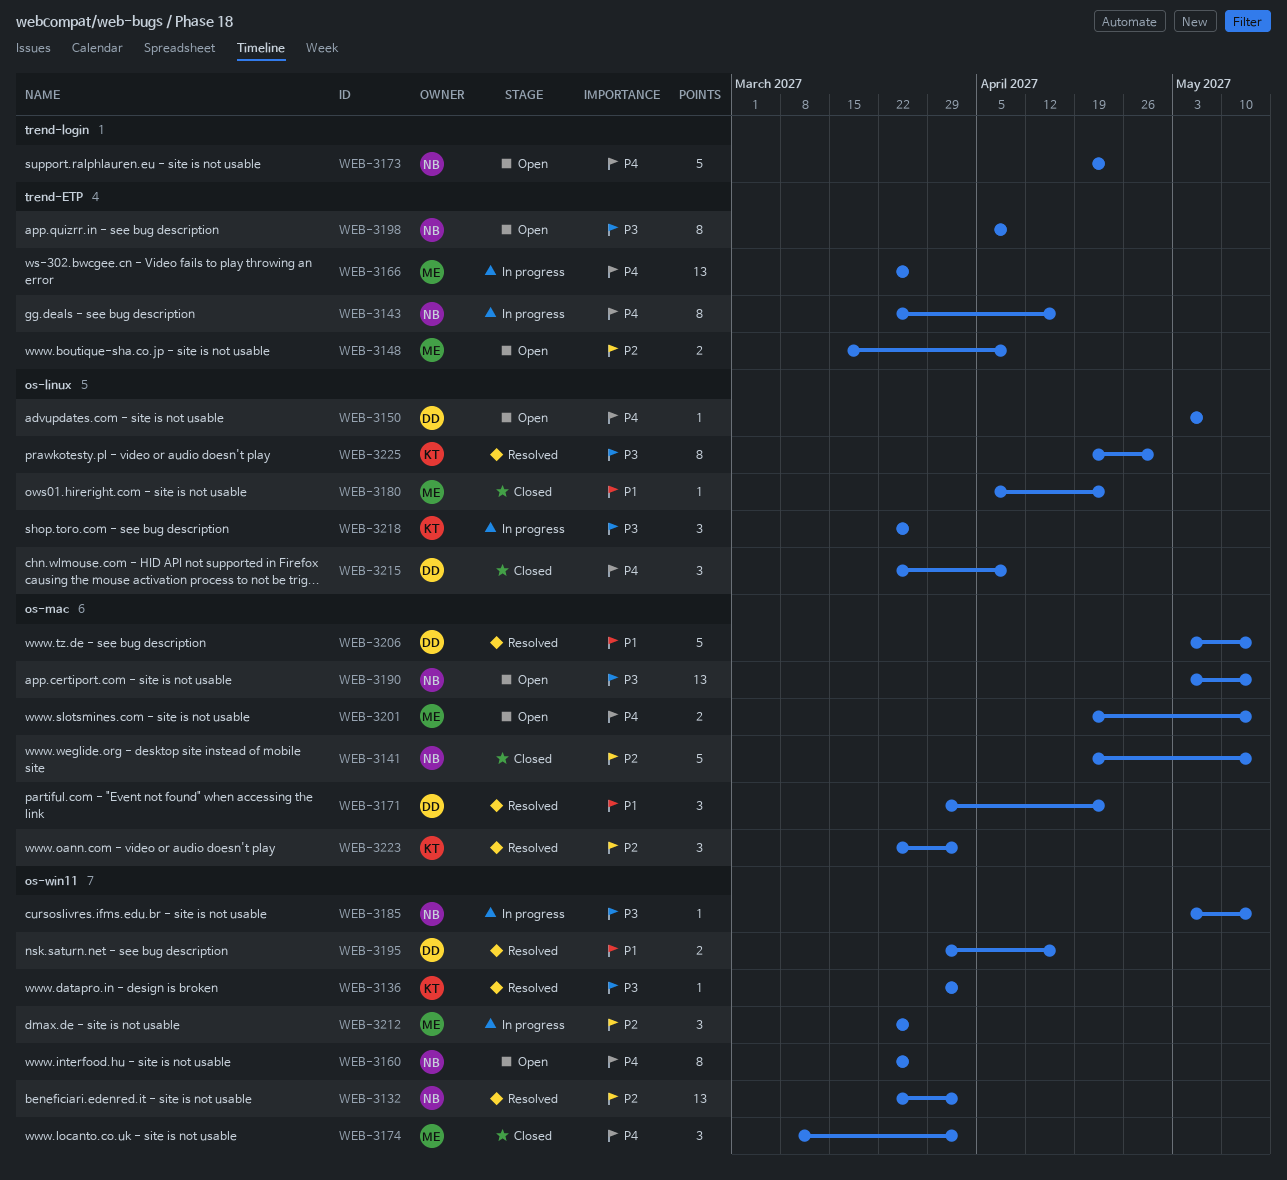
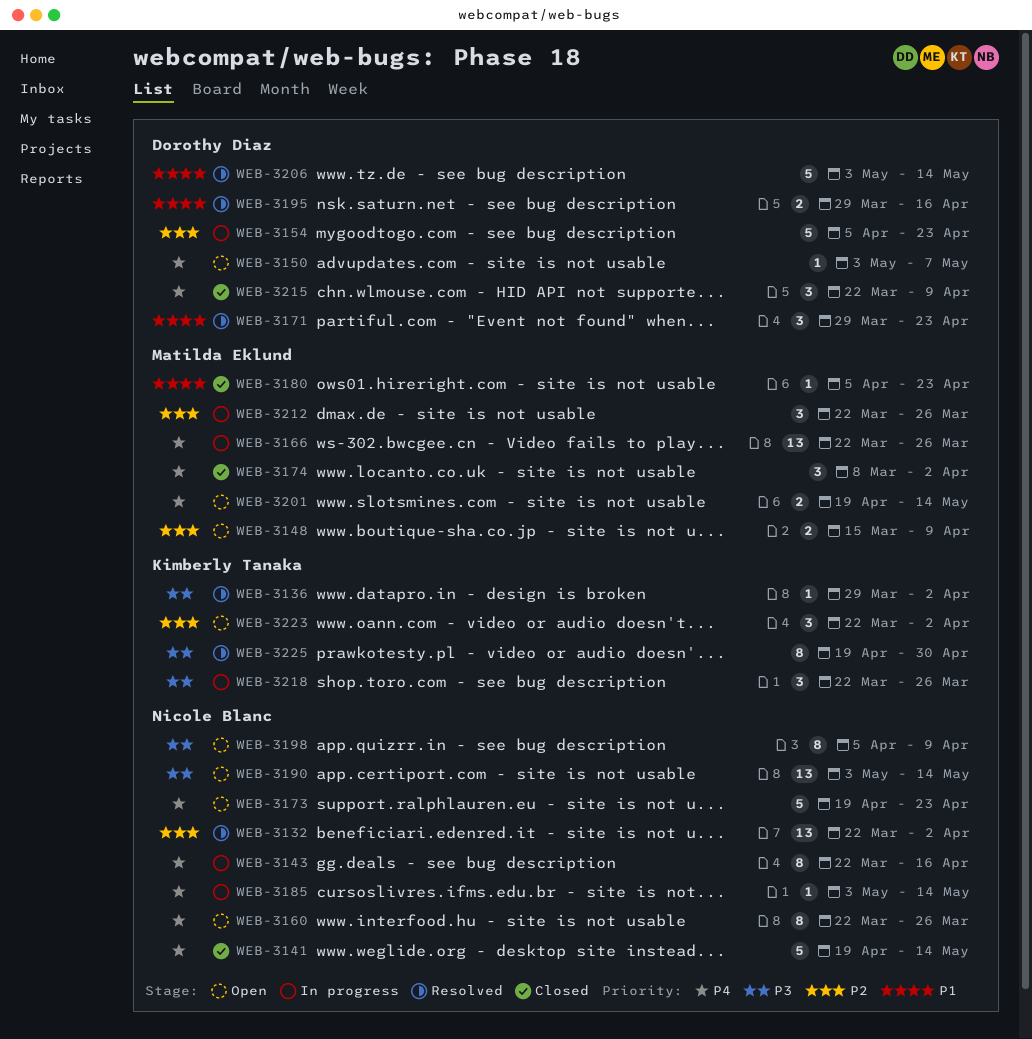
WEB-3141, priority: P2 -> P4
WEB-3154: none -> present
WEB-3185, priority: P3 -> P4
WEB-3223, status: Resolved -> Open

